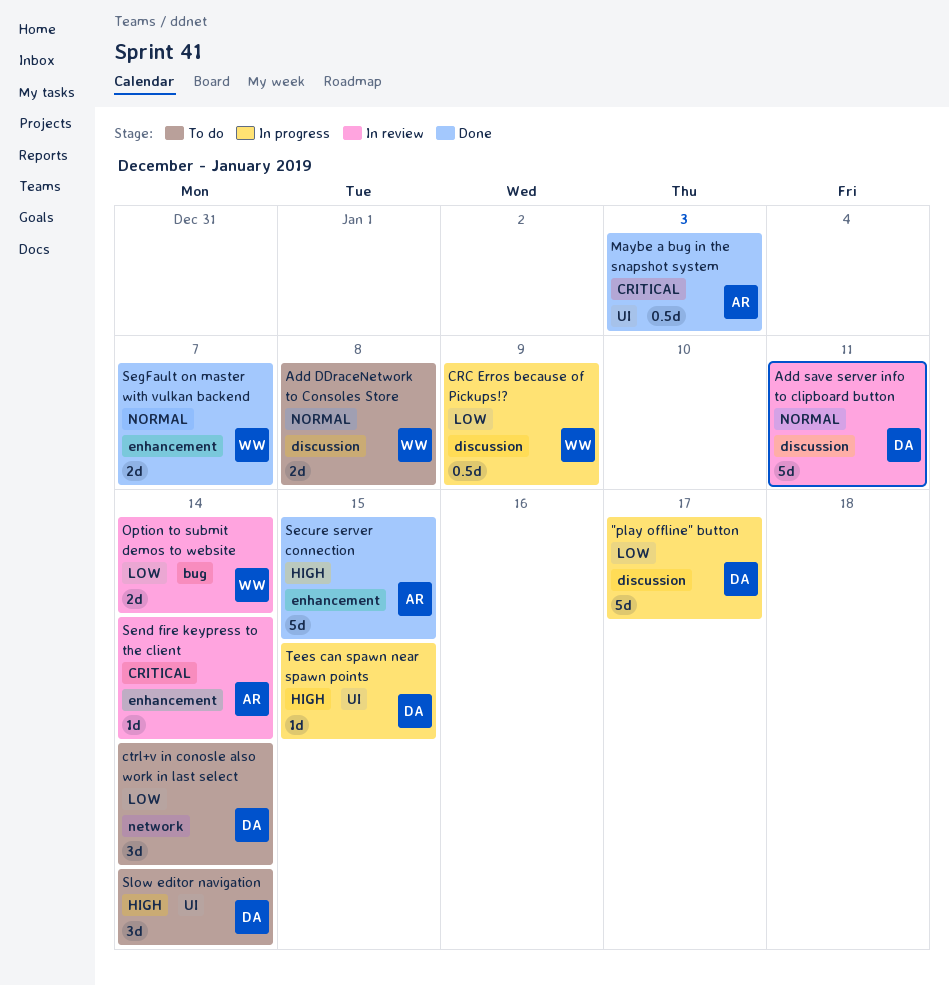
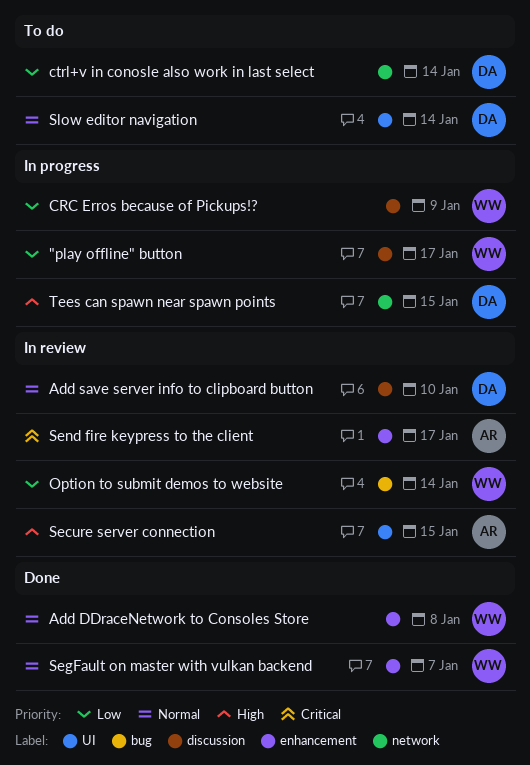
"play offline" button, owner: DA -> WW
Add DDraceNetwork to Consoles Store, status: To do -> Done
Add DDraceNetwork to Consoles Store, label: discussion -> enhancement
Add save server info to clipboard button, due: Jan 11 -> Jan 10
Maybe a bug in the snapshot system: present -> none
Secure server connection, status: Done -> In review
Secure server connection, label: enhancement -> UI
Send fire keypress to the client, due: Jan 14 -> Jan 17
Slow editor navigation, priority: High -> Normal
Tees can spawn near spawn points, label: UI -> network

